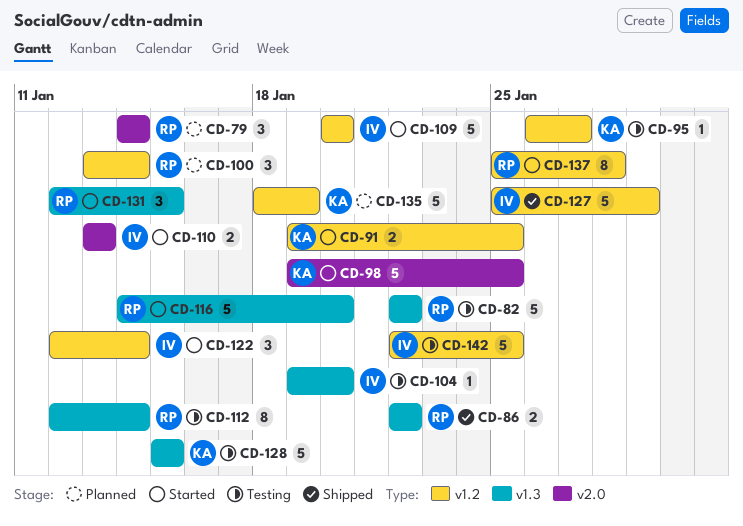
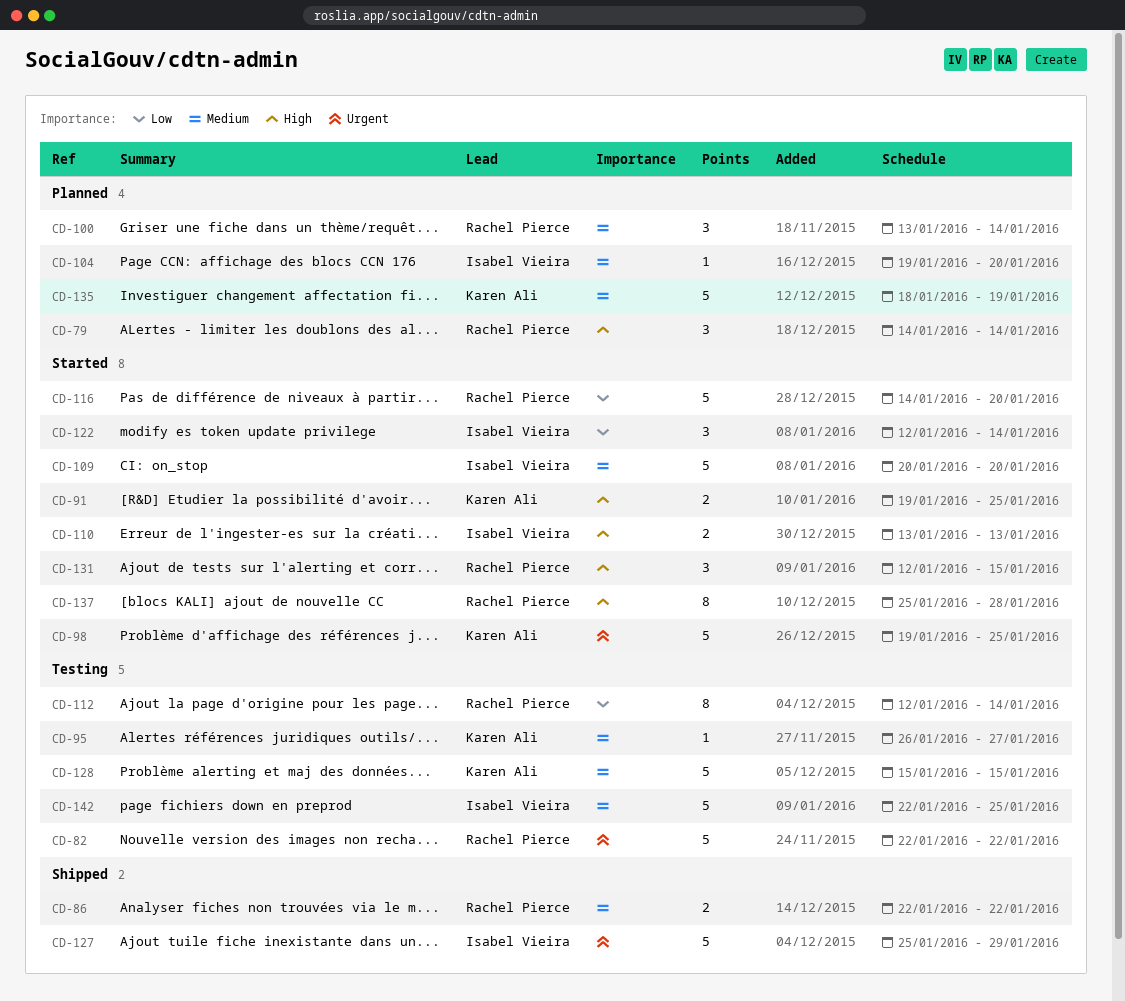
CD-104, status: Testing -> Planned

